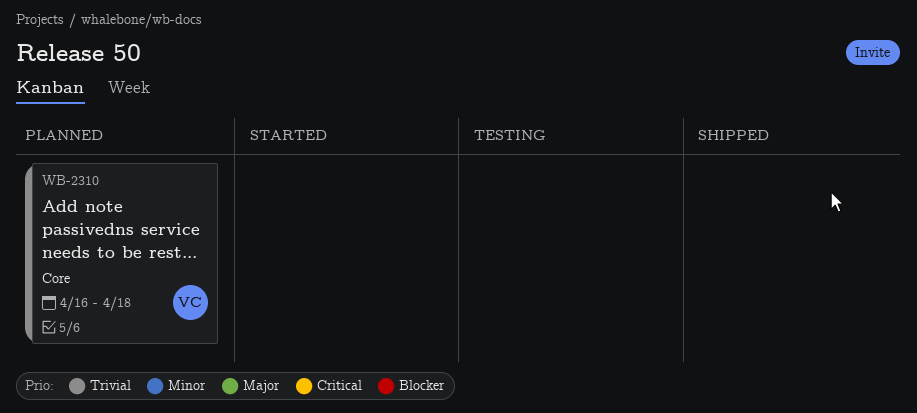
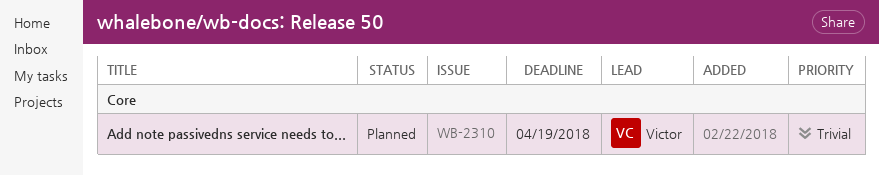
WB-2310, due: Apr 18 -> Apr 19

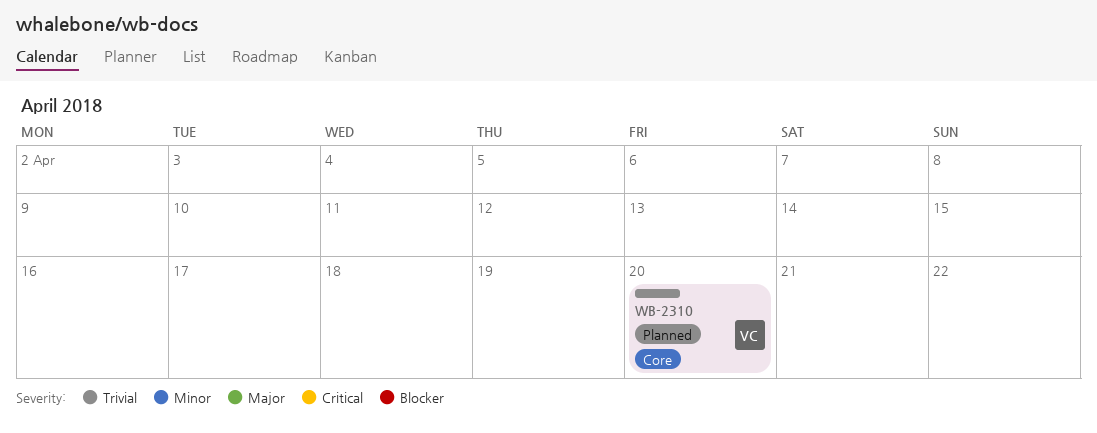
WB-2310, due: Apr 19 -> Apr 20

